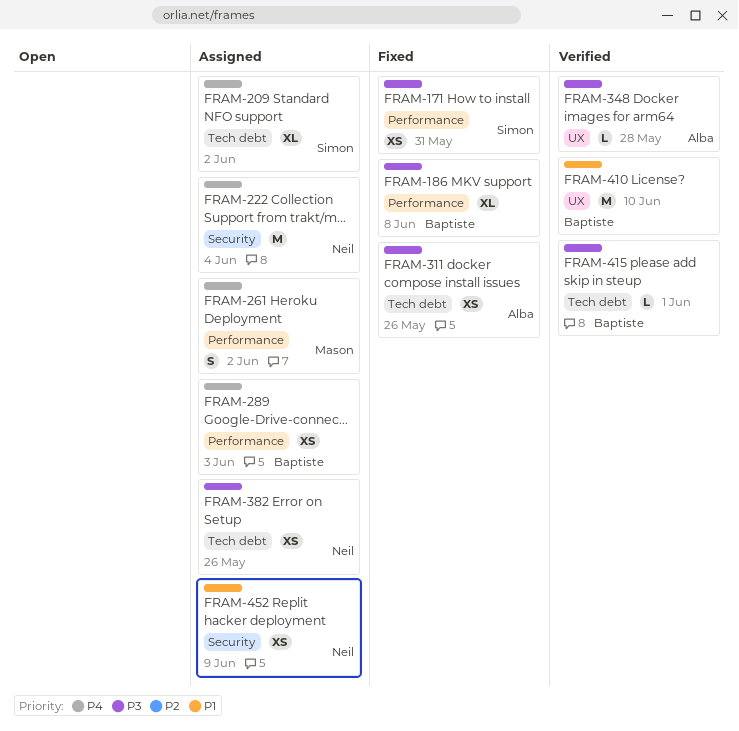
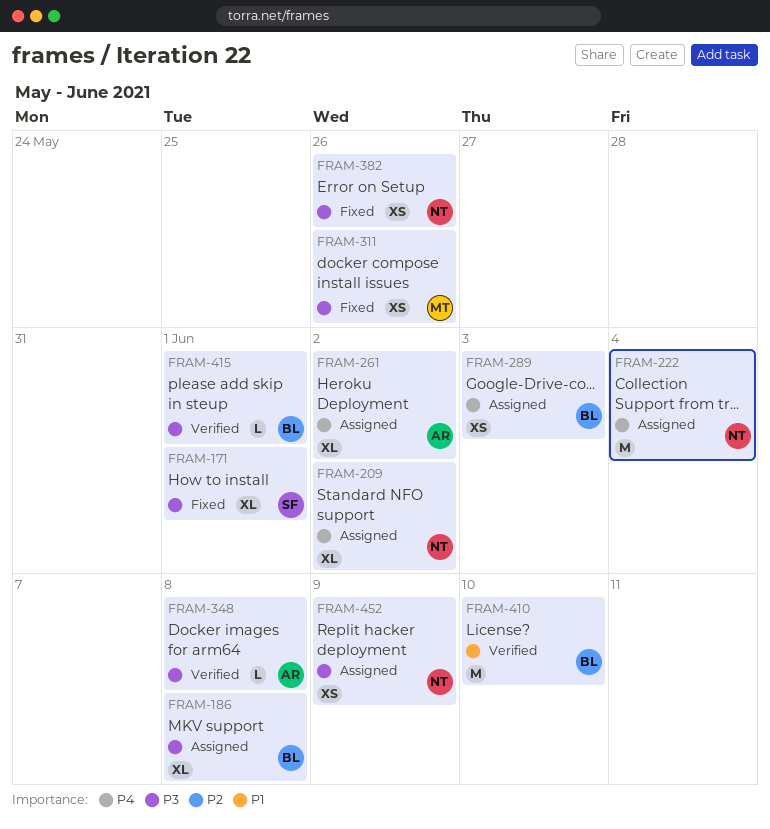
FRAM-171, estimate: XS -> XL
FRAM-171, due: May 31 -> Jun 1
FRAM-186, status: Fixed -> Assigned
FRAM-209, owner: Simon -> Neil
FRAM-261, owner: Mason -> Alba
FRAM-261, estimate: S -> XL
FRAM-311, owner: Alba -> Mason
FRAM-348, due: May 28 -> Jun 8
FRAM-382, status: Assigned -> Fixed
FRAM-452, priority: P1 -> P3

